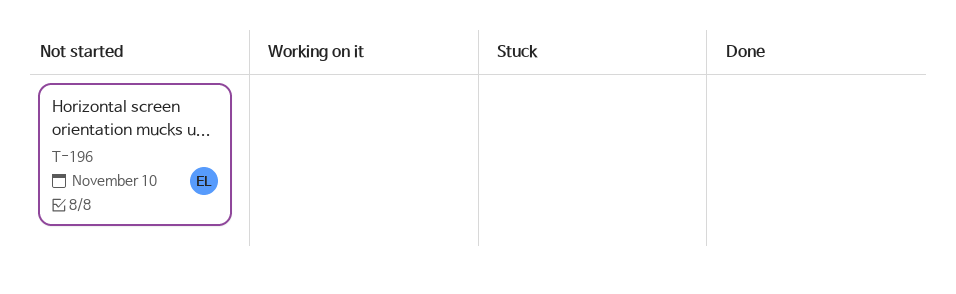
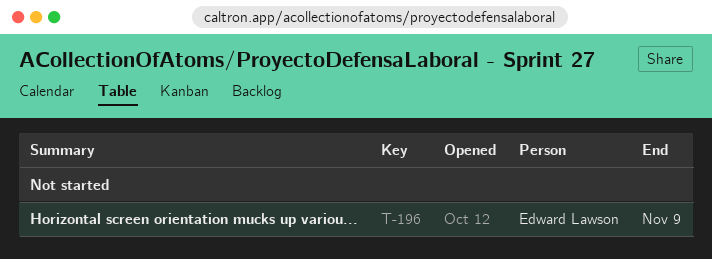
T-196, due: Nov 10 -> Nov 9

